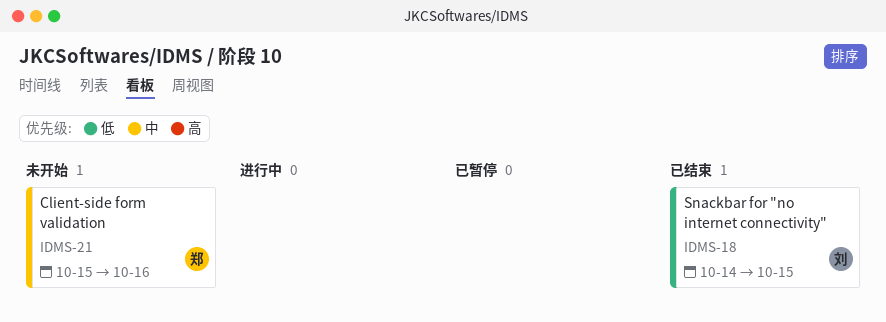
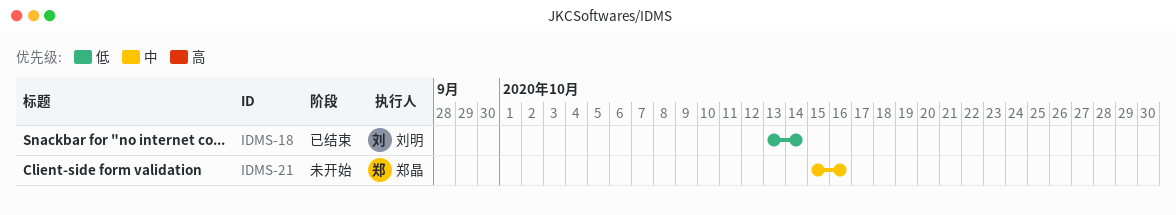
IDMS-18, start: Oct 14 -> Oct 13
IDMS-18, due: Oct 15 -> Oct 14

